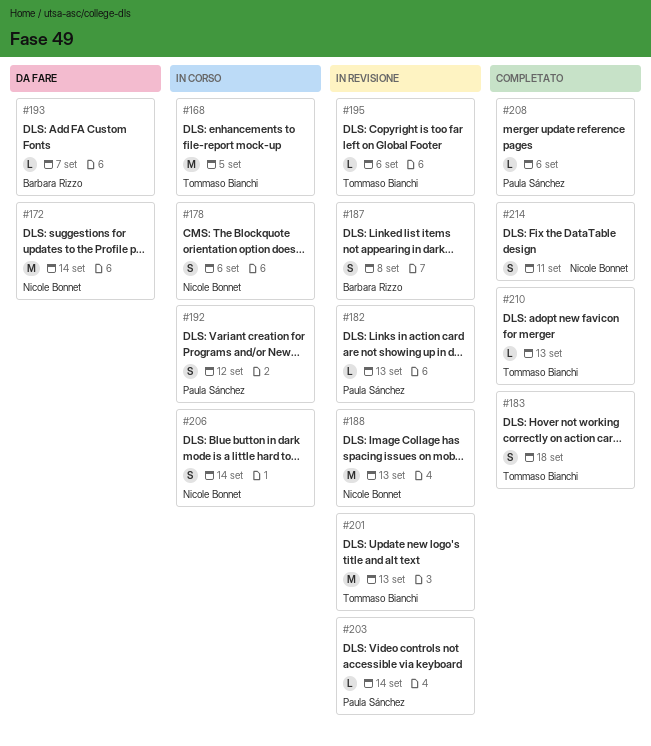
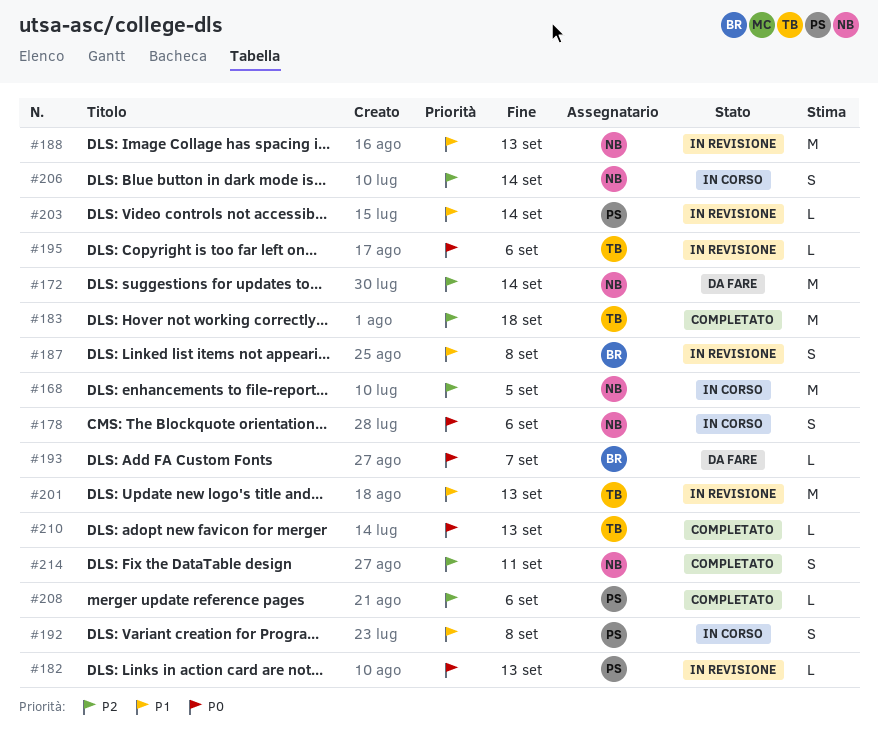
#168, owner: Tommaso Bianchi -> Nicole Bonnet
#183, estimate: S -> M
#192, due: Sep 12 -> Sep 8

